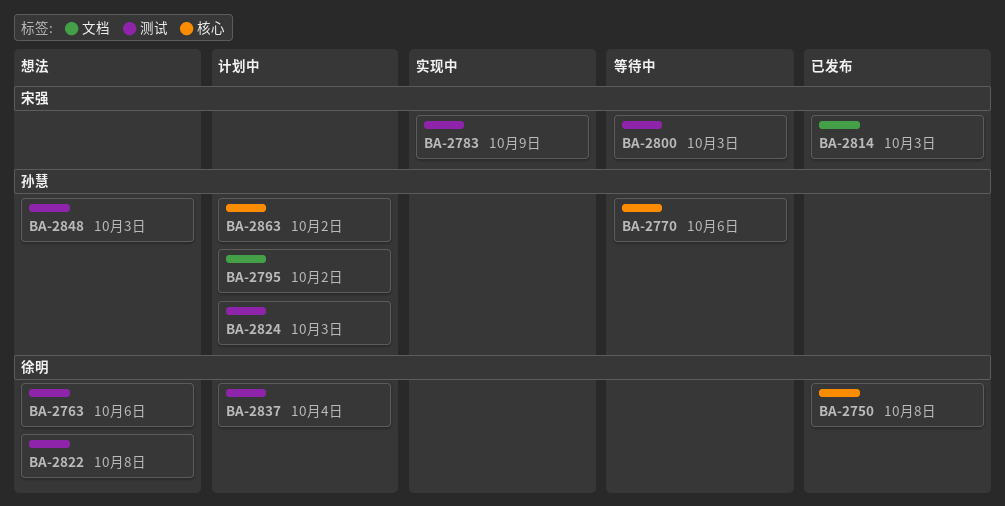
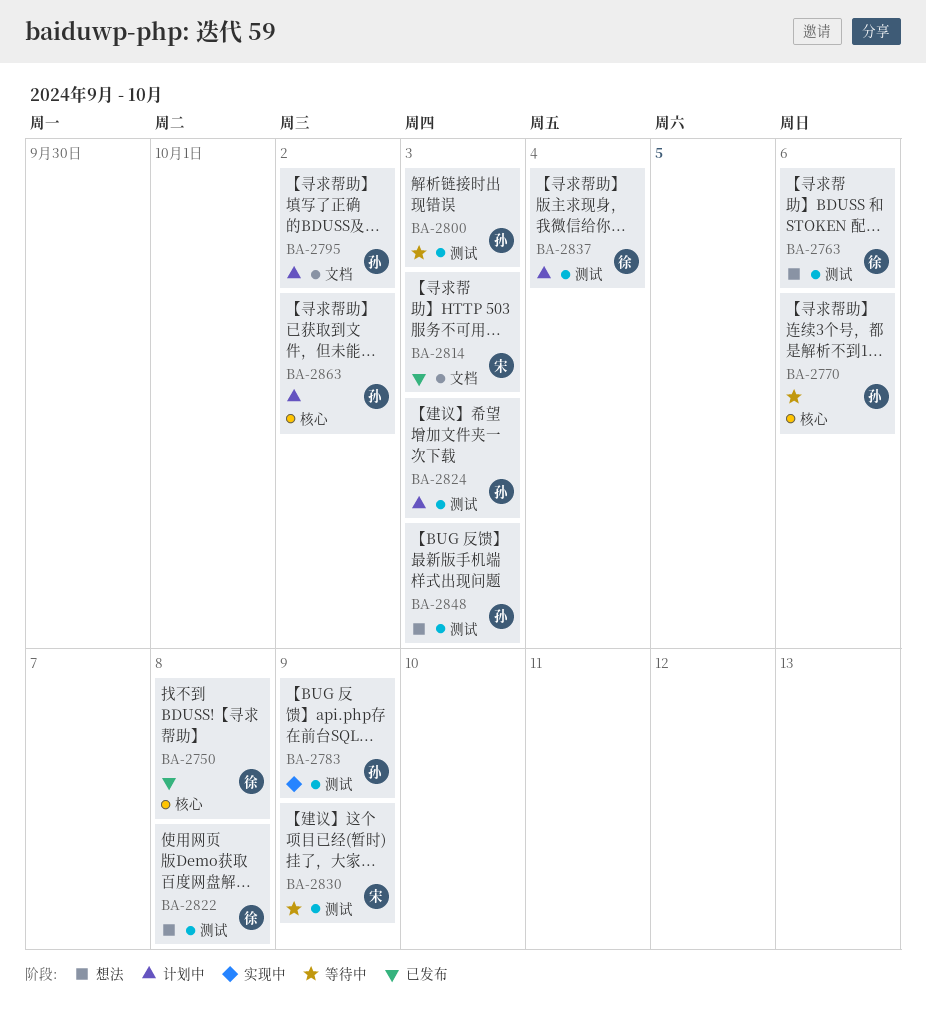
BA-2783, owner: 宋强 -> 孙慧
BA-2800, owner: 宋强 -> 孙慧
BA-2830: none -> present

